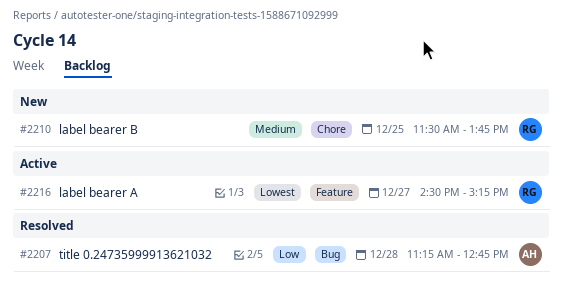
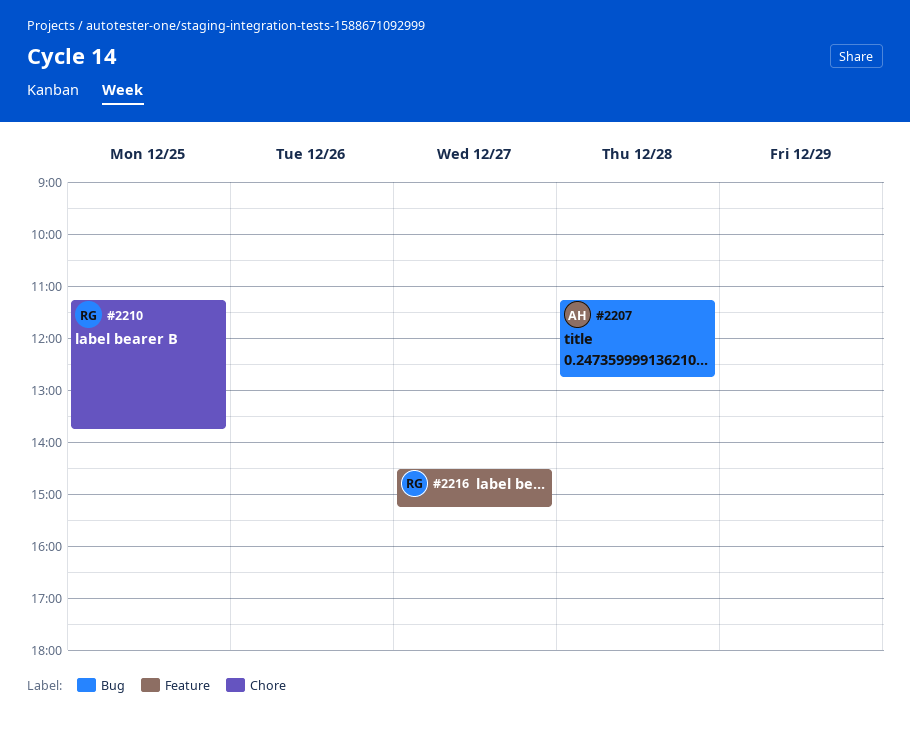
#2210, begins: 11:30 -> 11:15

